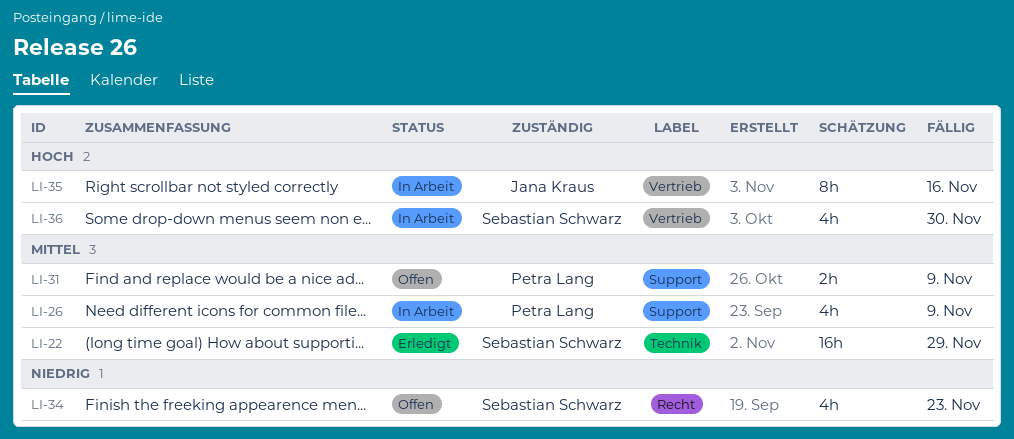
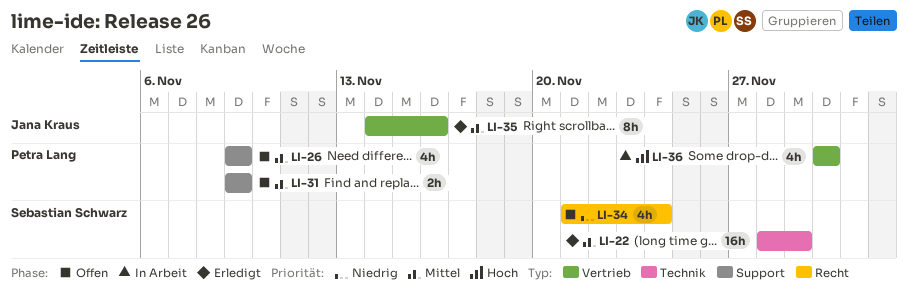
LI-26, status: In Arbeit -> Offen
LI-34, due: Nov 23 -> Nov 24
LI-35, status: In Arbeit -> Erledigt
LI-35, priority: Hoch -> Mittel
LI-36, owner: Sebastian Schwarz -> Petra Lang

